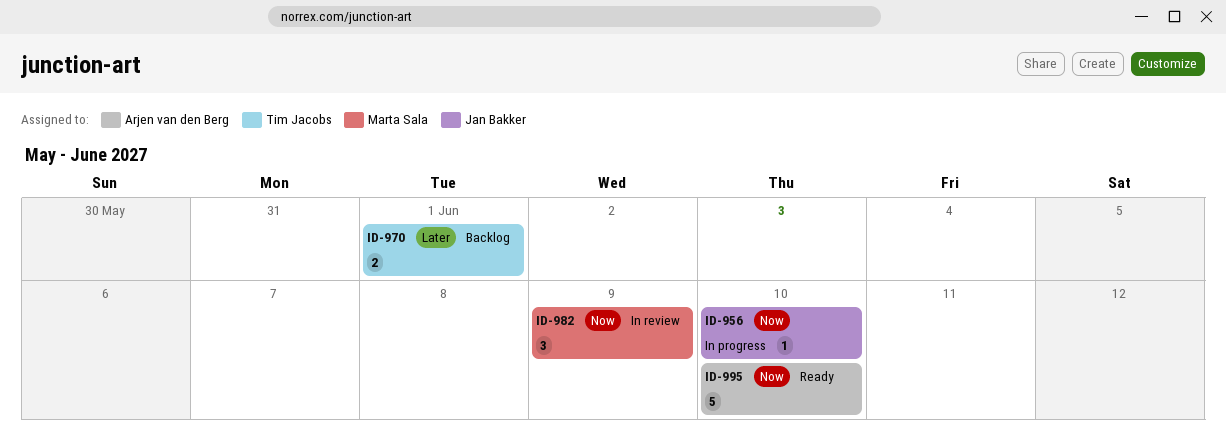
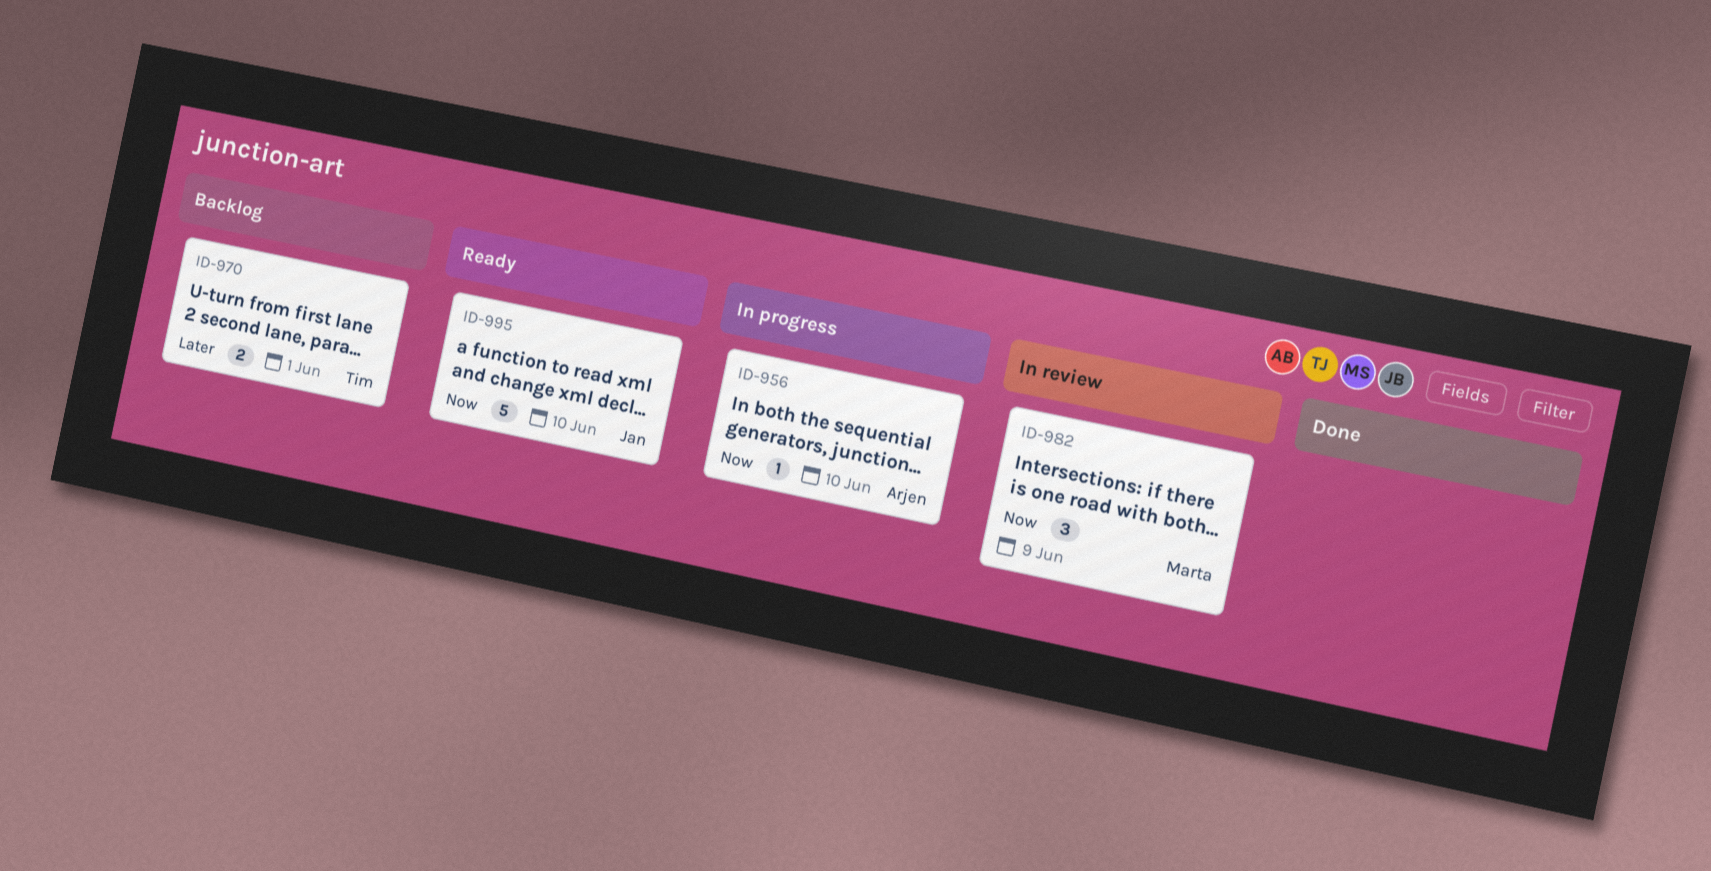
ID-956, owner: Jan Bakker -> Arjen van den Berg
ID-995, owner: Arjen van den Berg -> Jan Bakker

